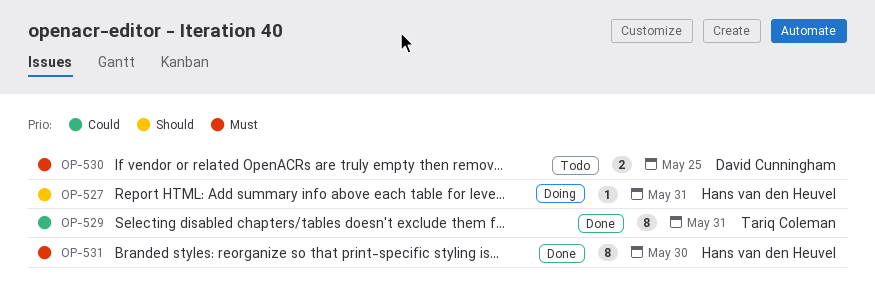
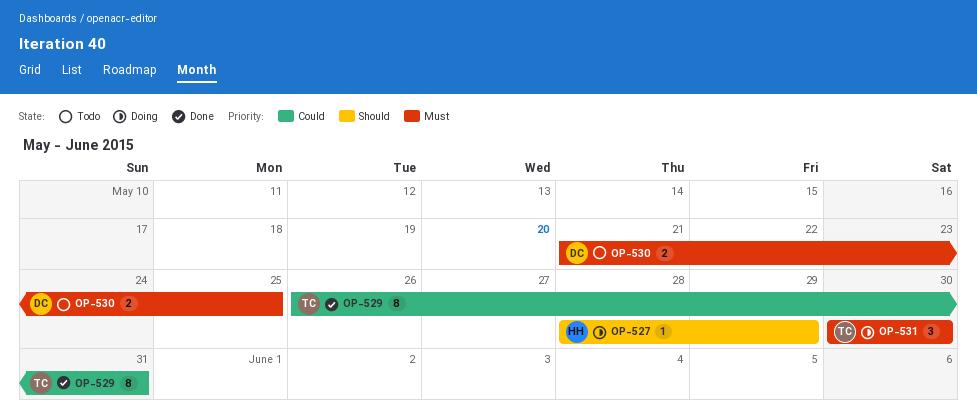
OP-527, due: May 31 -> May 29
OP-531, status: Done -> Doing
OP-531, owner: Hans van den Heuvel -> Tariq Coleman
OP-531, estimate: 8 -> 3

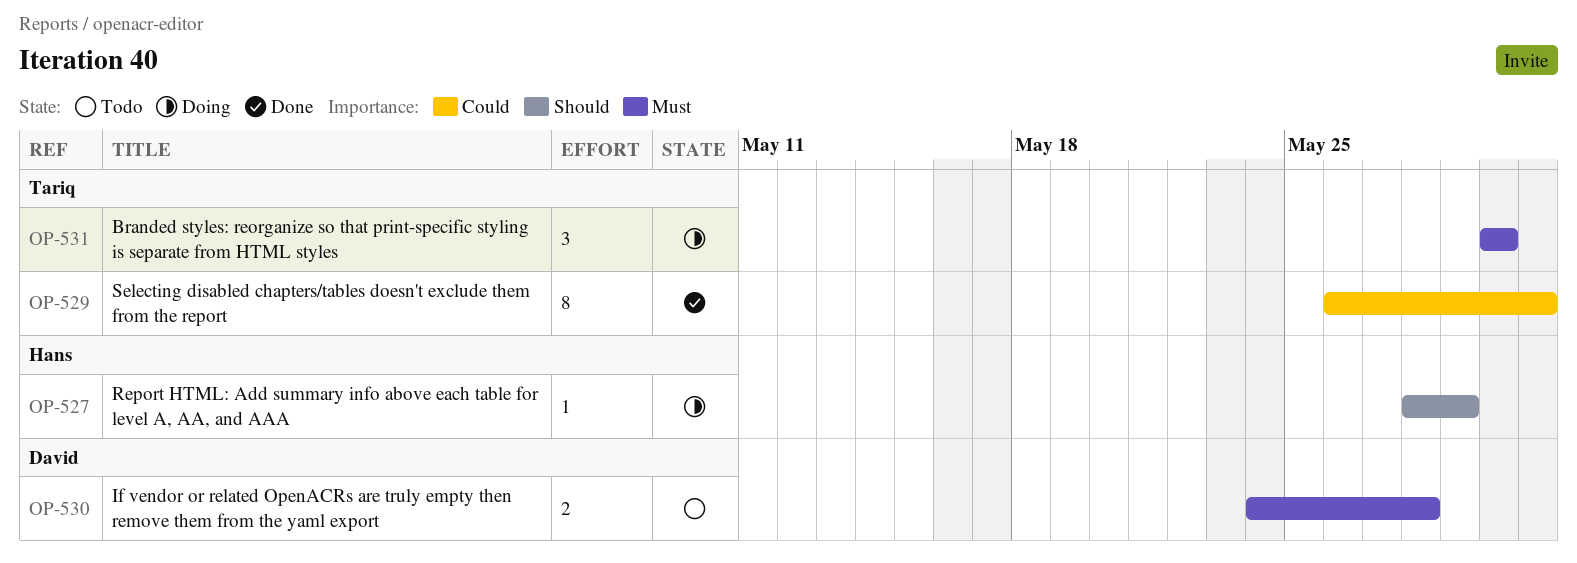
OP-530, start: May 21 -> May 24
OP-530, due: May 25 -> May 28

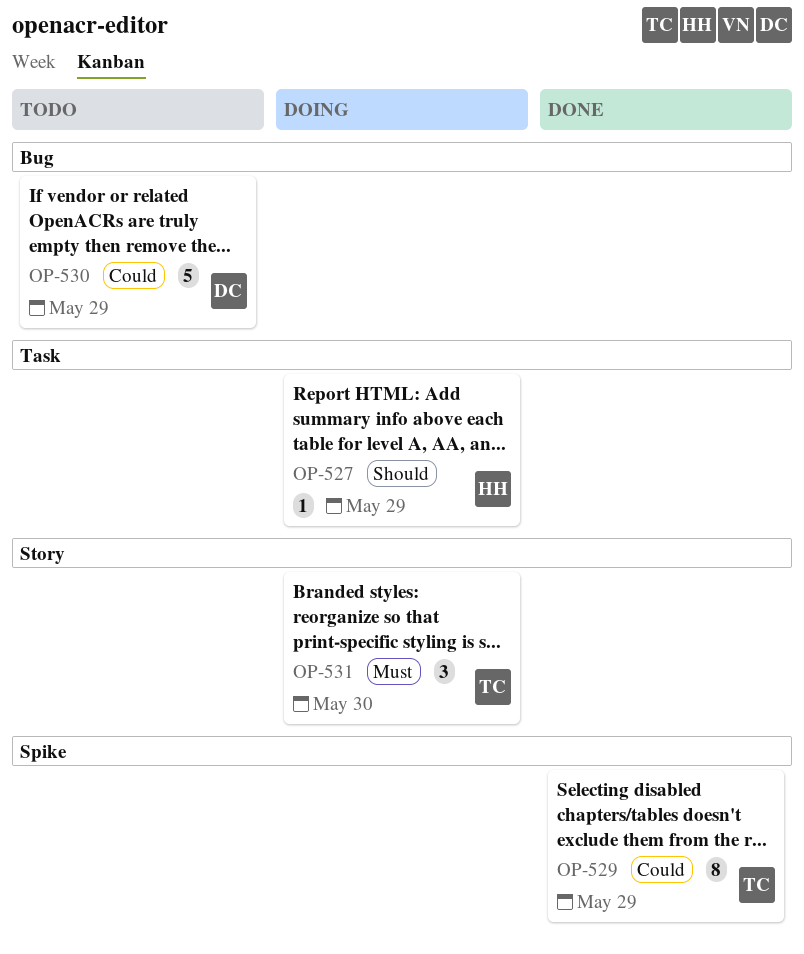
OP-529, due: May 31 -> May 29
OP-530, priority: Must -> Could
OP-530, estimate: 2 -> 5
OP-530, due: May 28 -> May 29

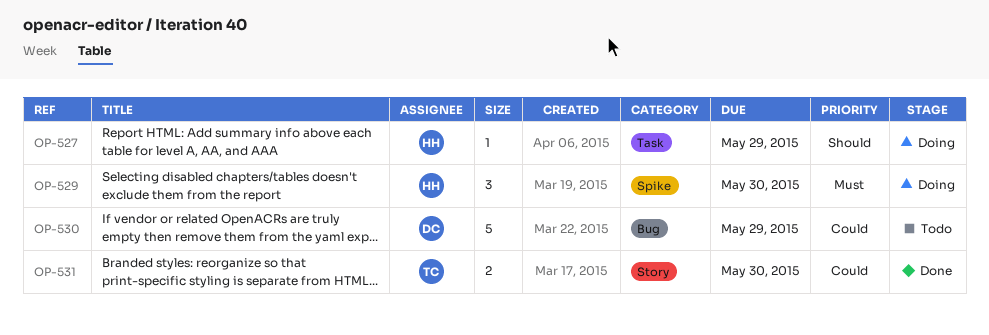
OP-529, status: Done -> Doing
OP-529, owner: TC -> HH
OP-529, priority: Could -> Must
OP-529, estimate: 8 -> 3
OP-529, due: May 29 -> May 30
OP-531, status: Doing -> Done
OP-531, priority: Must -> Could
OP-531, estimate: 3 -> 2

